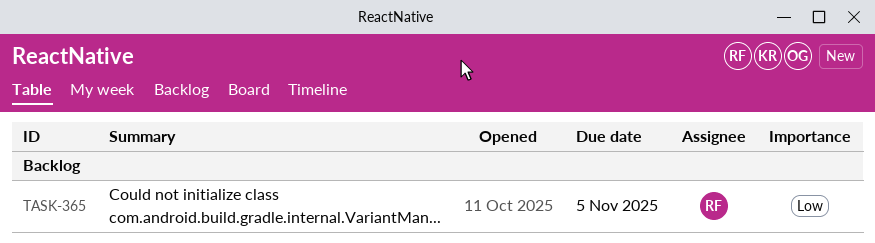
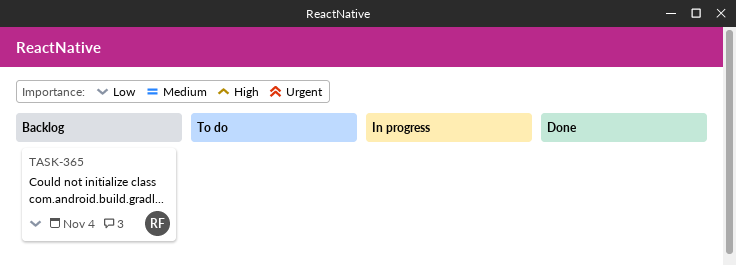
TASK-365, due: Nov 5 -> Nov 4

